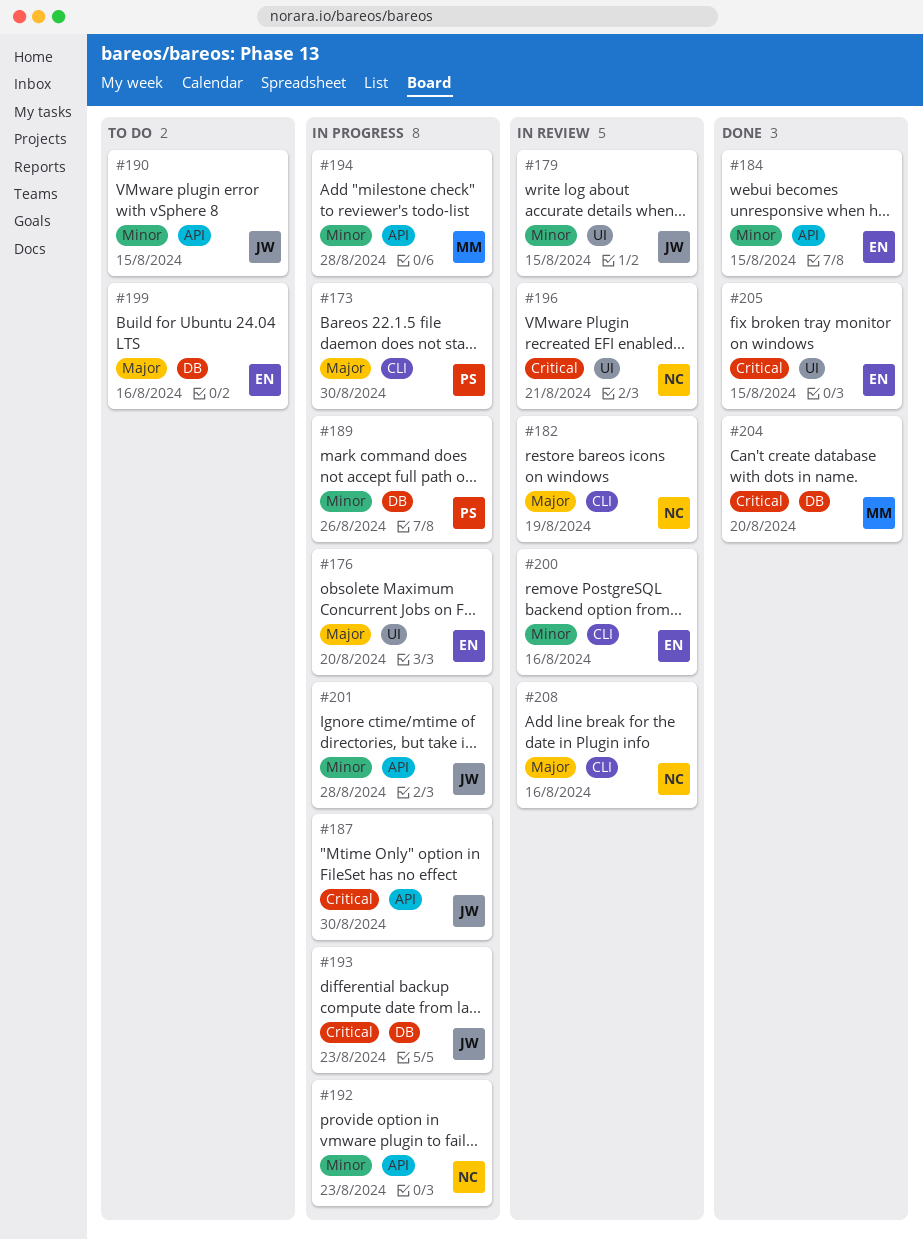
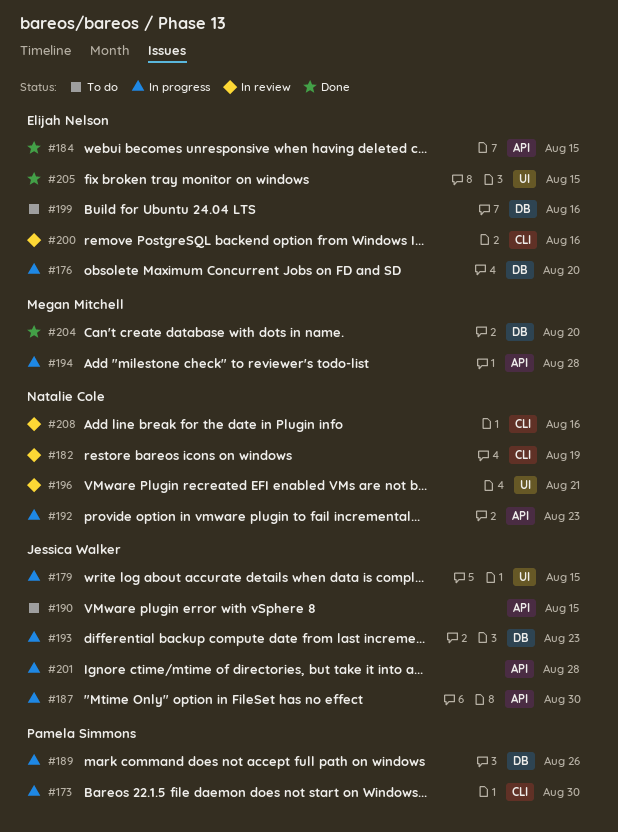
#176, label: UI -> DB
#179, status: In review -> In progress

